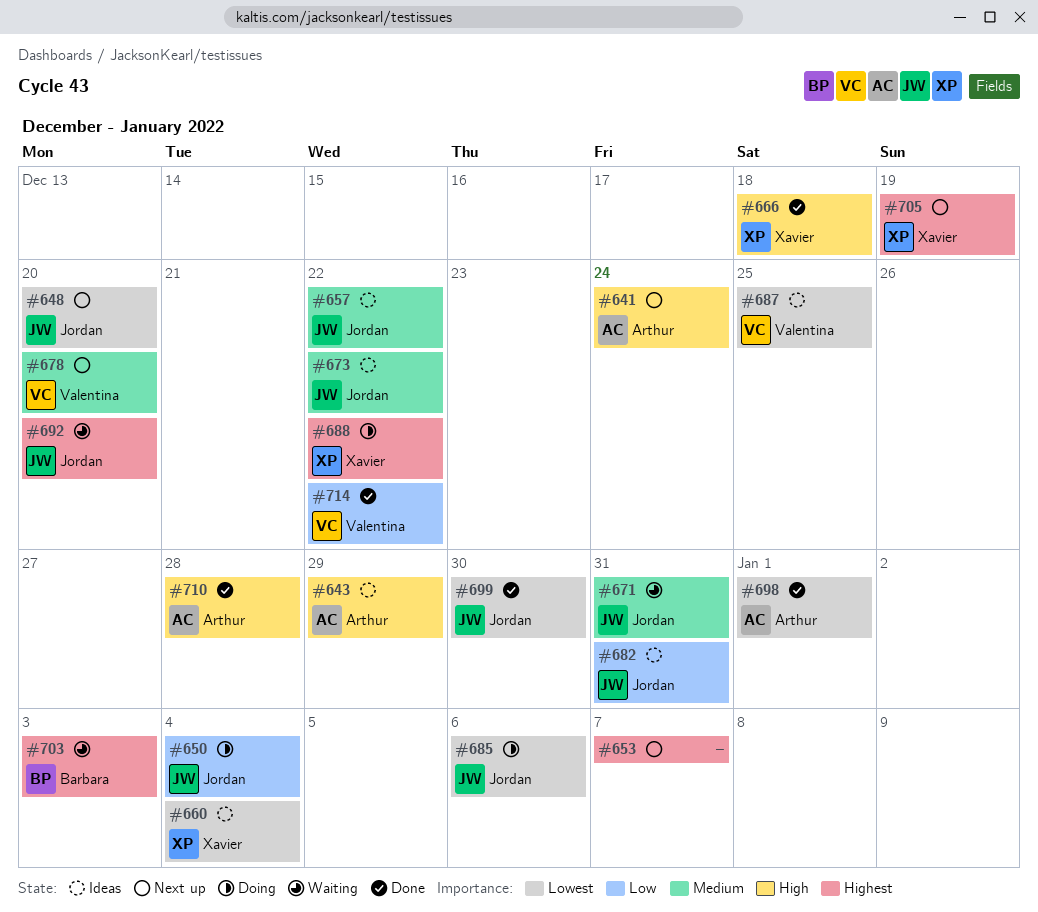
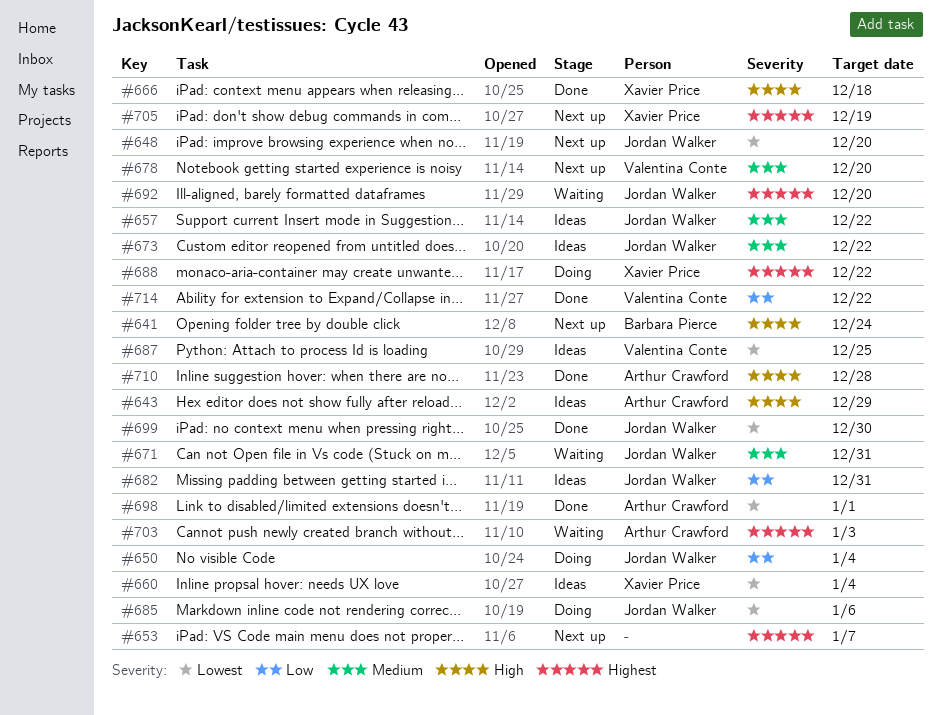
#641, owner: Arthur Crawford -> Barbara Pierce
#703, owner: Barbara Pierce -> Arthur Crawford

